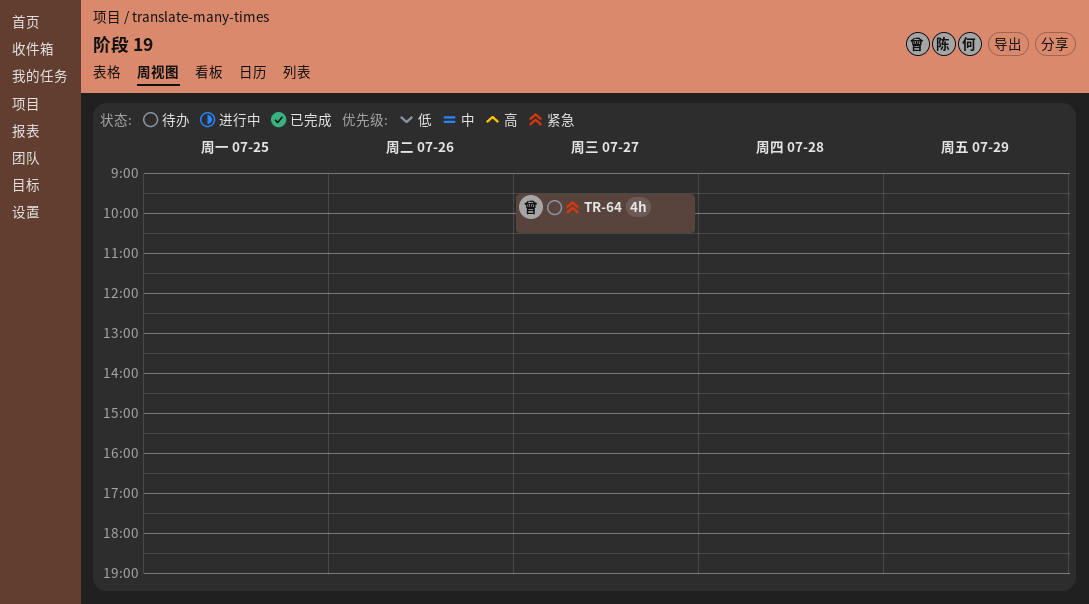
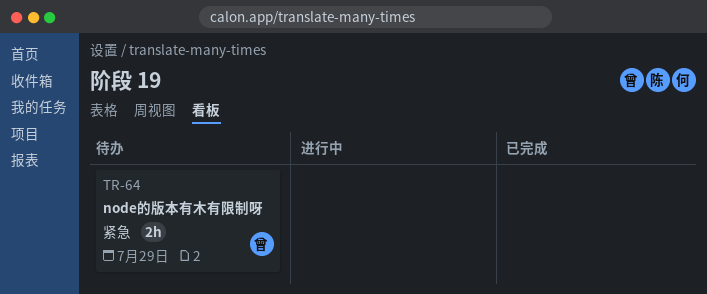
TR-64, estimate: 4h -> 2h
TR-64, day: Jul 27 -> Jul 29

